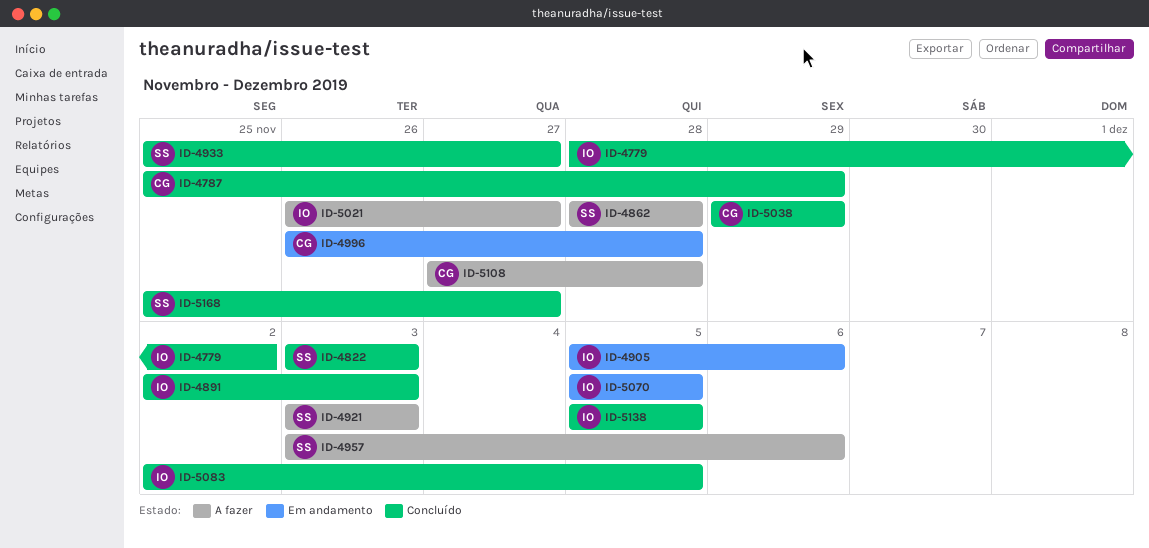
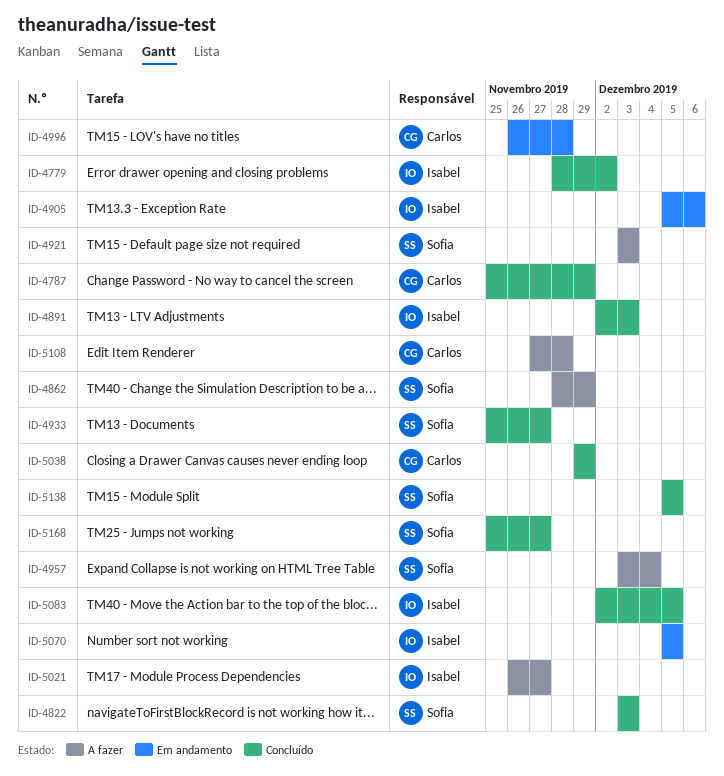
ID-4862, due: Nov 28 -> Nov 29
ID-4957, due: Dec 6 -> Dec 4
ID-5138, owner: Isabel -> Sofia

